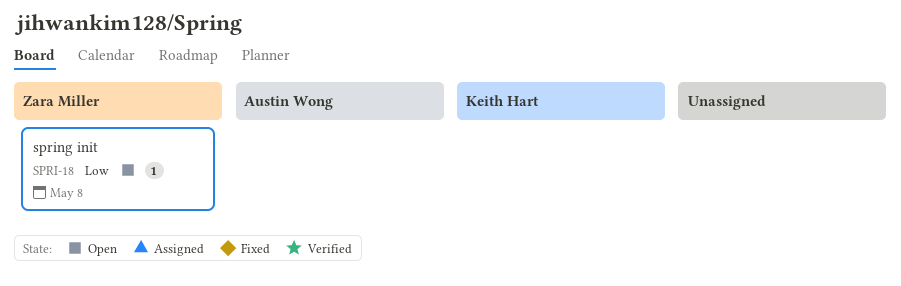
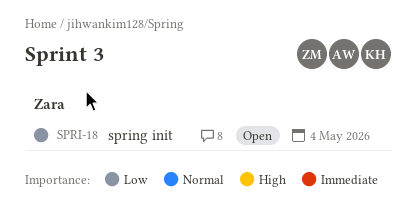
SPRI-18, due: May 8 -> May 4

